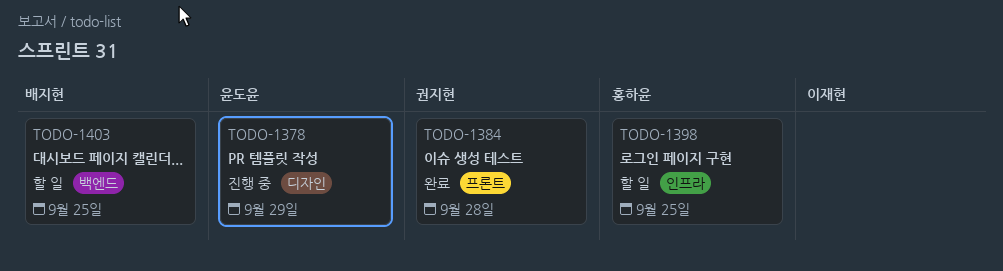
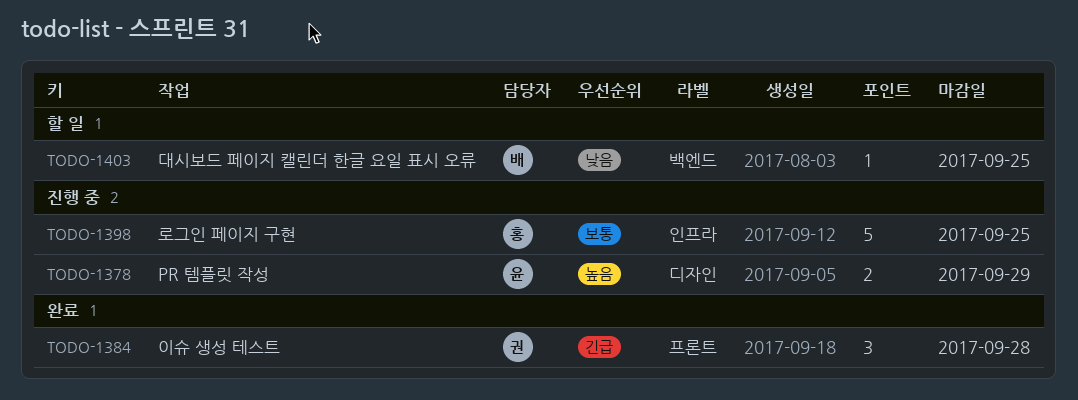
TODO-1398, status: 할 일 -> 진행 중

